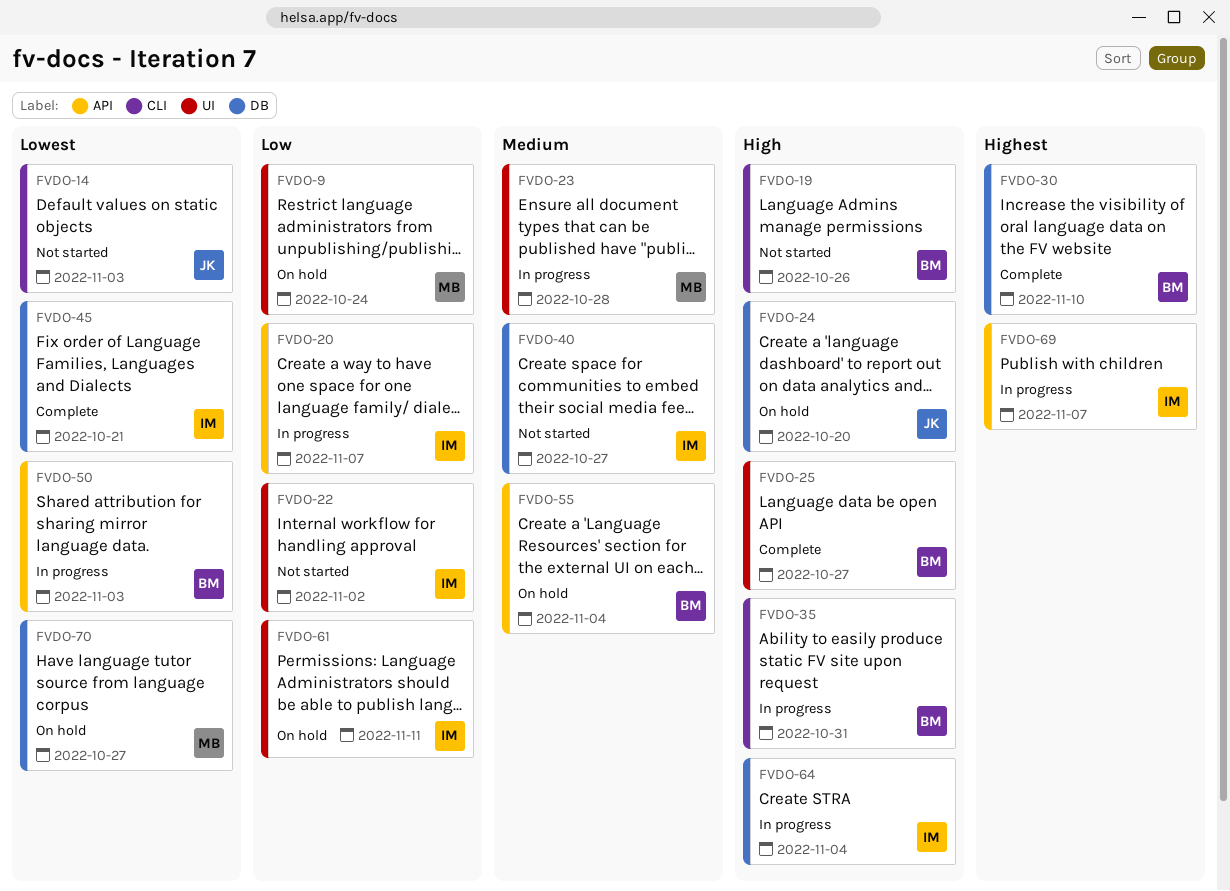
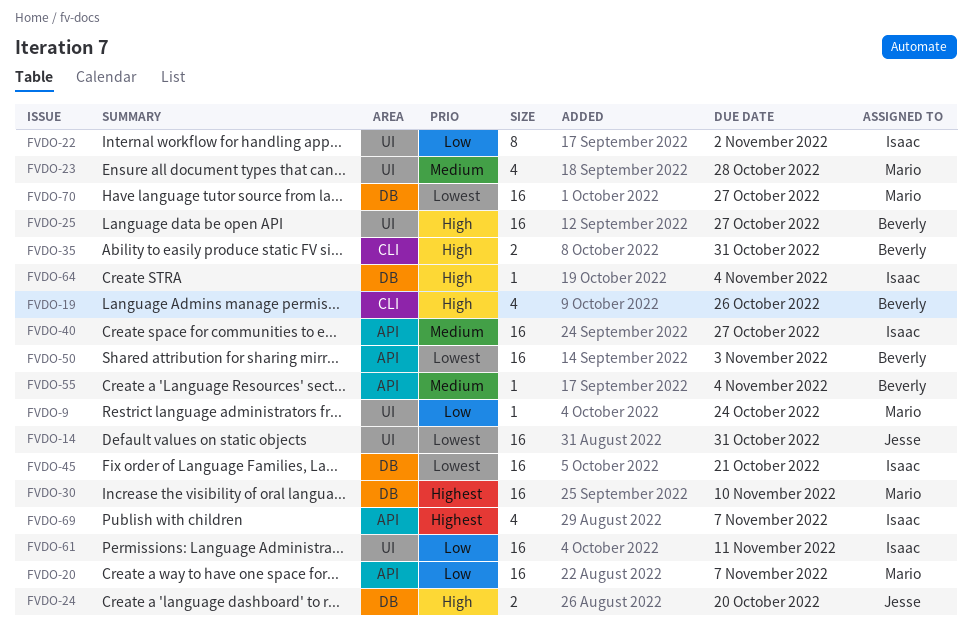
FVDO-14, label: CLI -> UI
FVDO-14, due: Nov 3 -> Oct 31
FVDO-20, owner: Isaac -> Mario
FVDO-30, owner: Beverly -> Mario
FVDO-40, label: DB -> API

